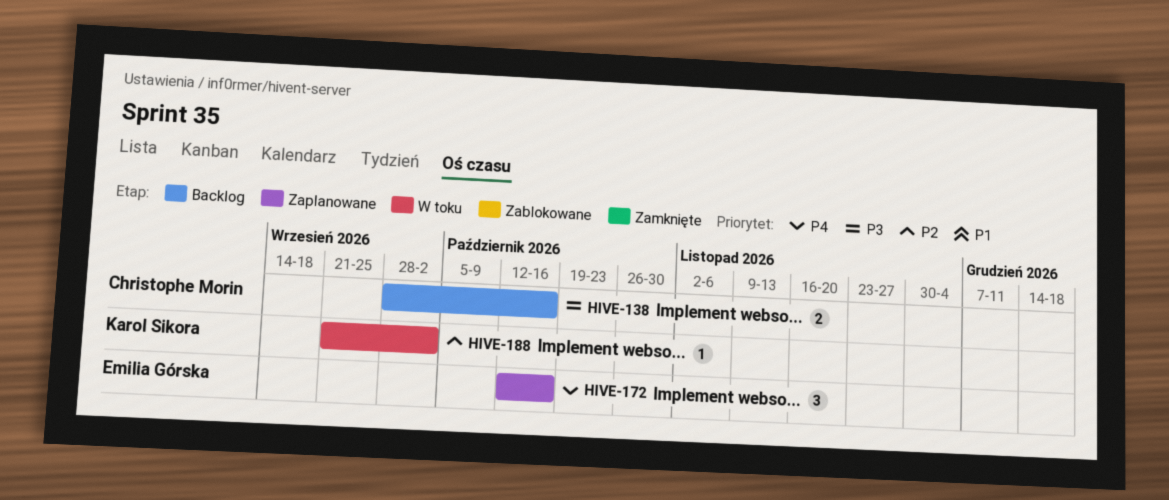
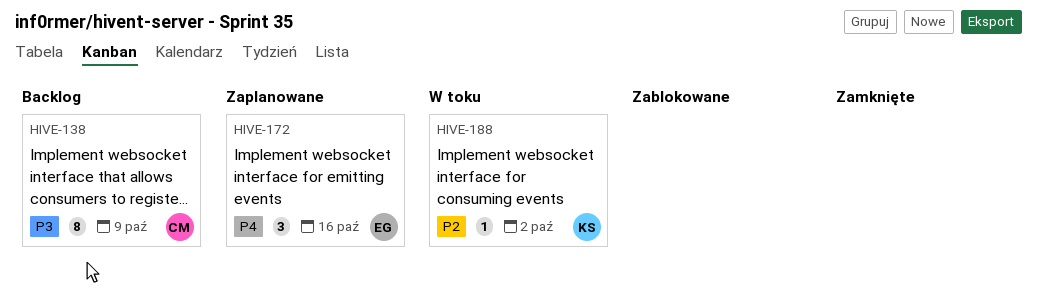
HIVE-138, estimate: 2 -> 8
HIVE-138, due: Oct 16 -> Oct 9

